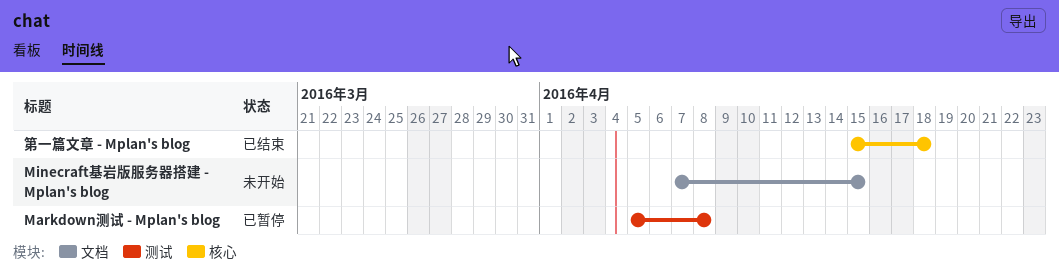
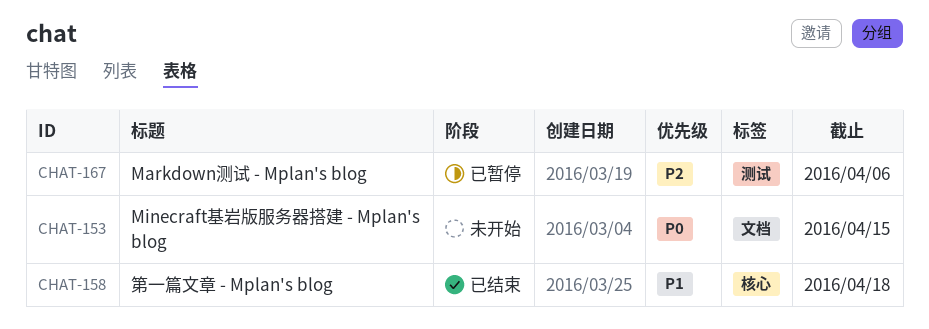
Markdown测试 - Mplan's blog, due: Apr 8 -> Apr 6

